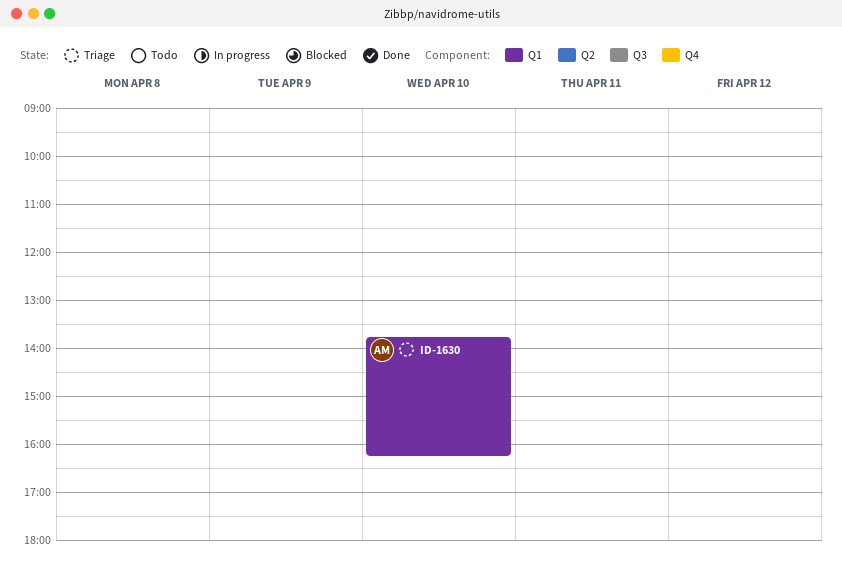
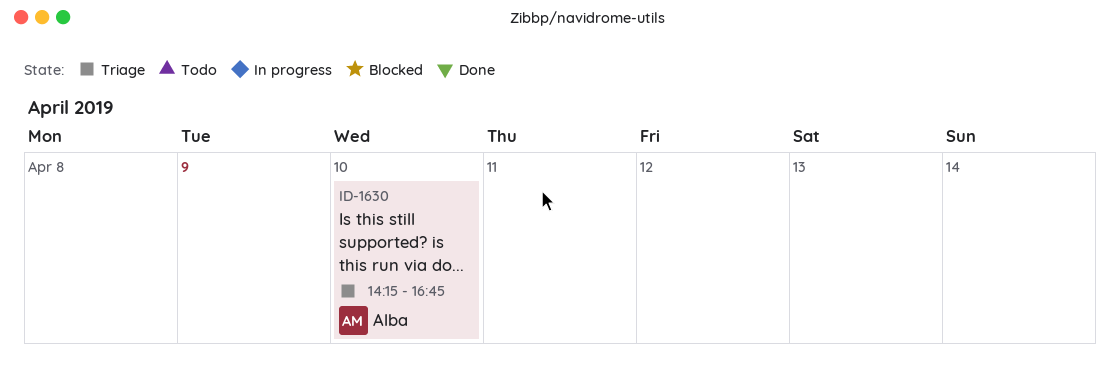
ID-1630, begins: 13:45 -> 14:15
ID-1630, ends: 16:15 -> 16:45

